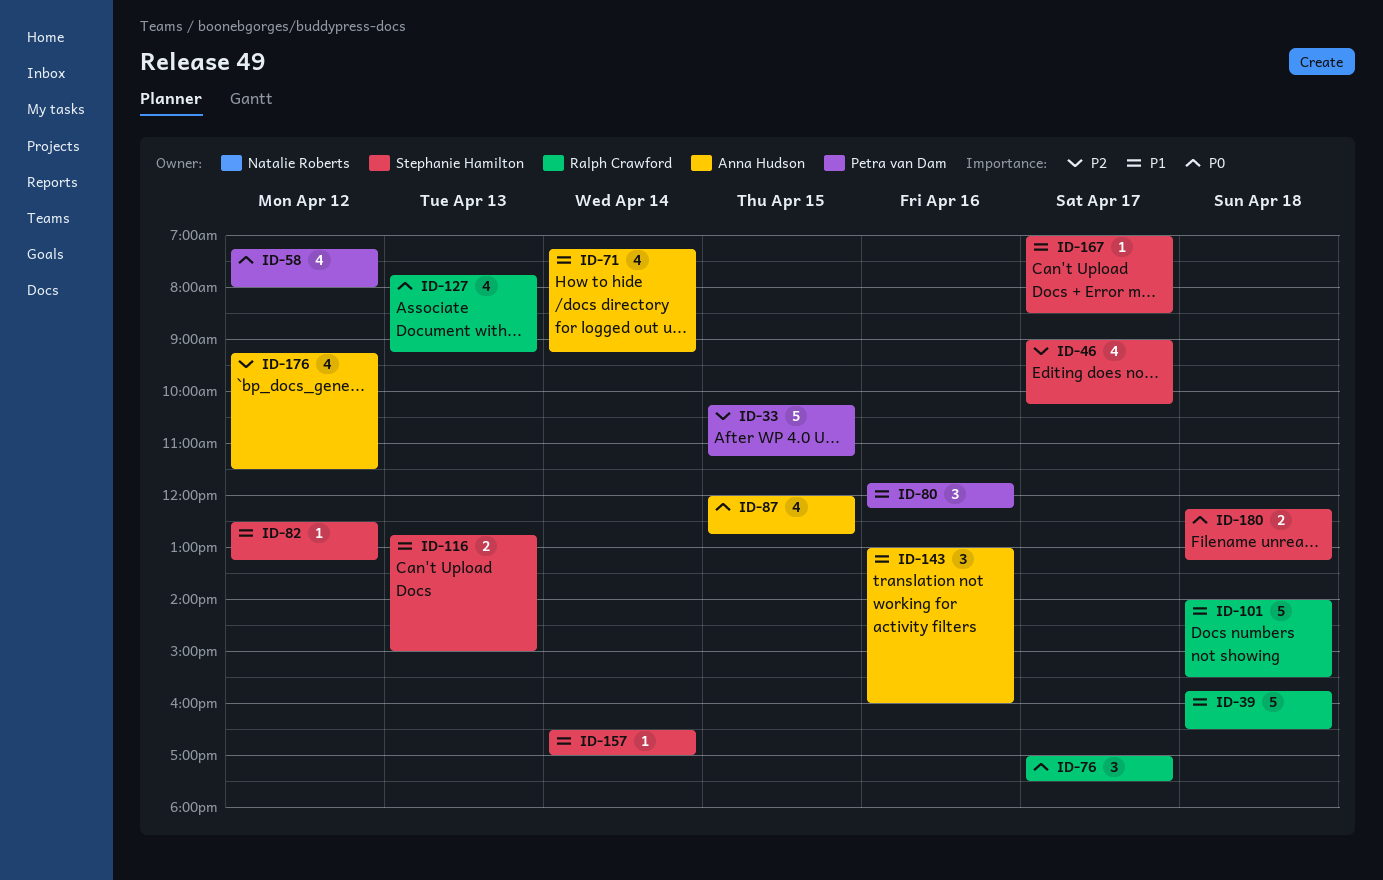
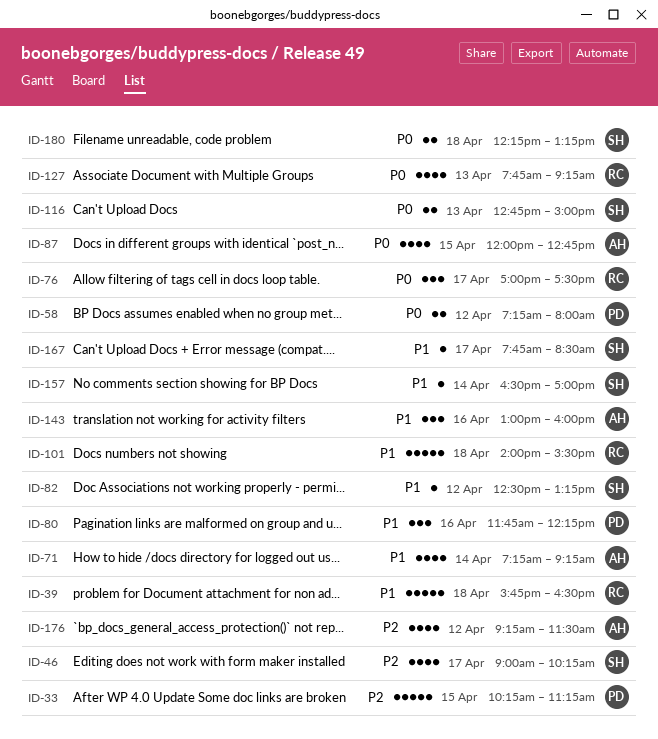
ID-58, estimate: 4 -> 2
ID-116, priority: P1 -> P0
ID-167, begins: 07:00 -> 07:45

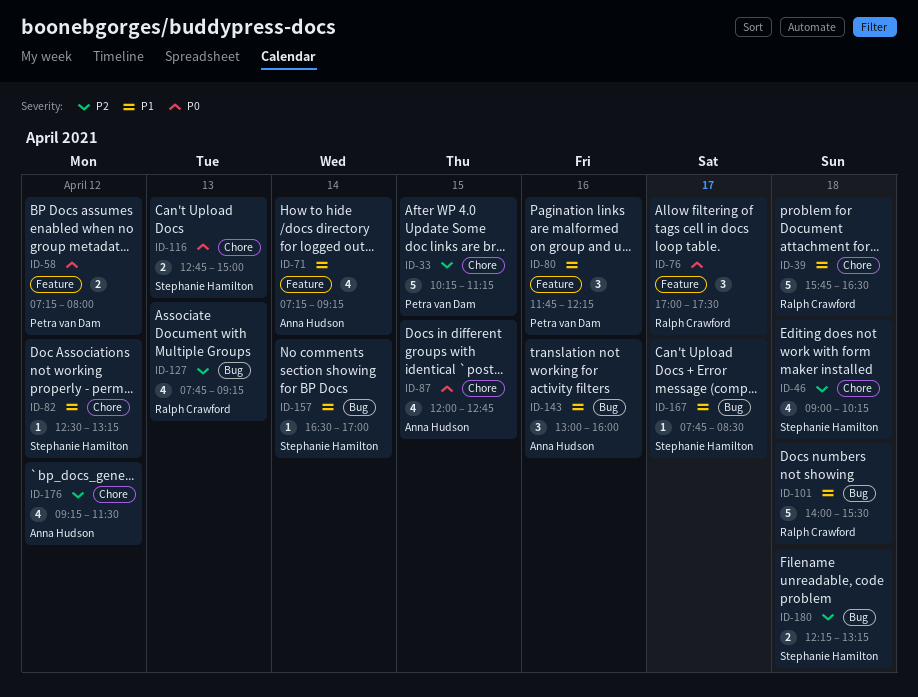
ID-46, day: Apr 17 -> Apr 18
ID-127, priority: P0 -> P2
ID-180, priority: P0 -> P2

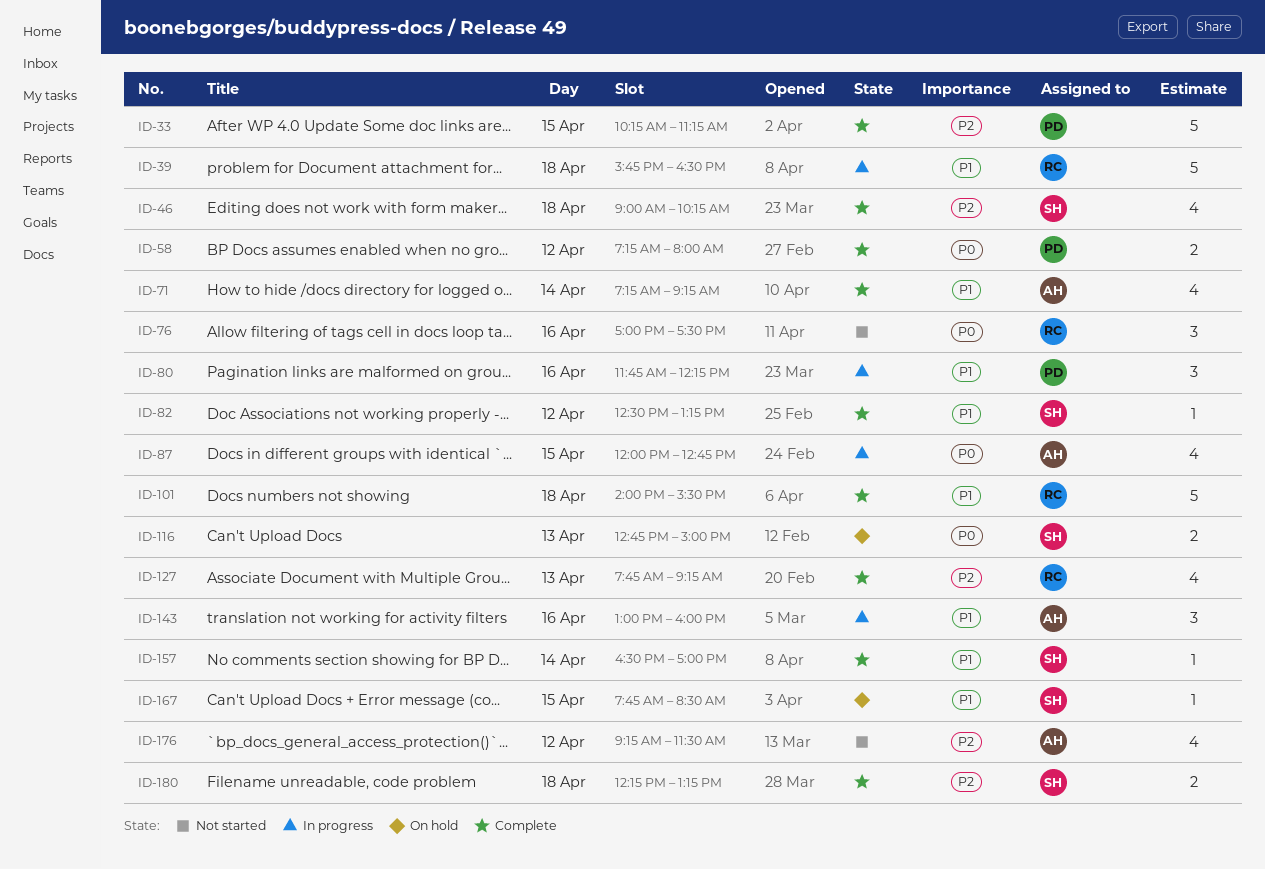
ID-76, day: Apr 17 -> Apr 16
ID-167, day: Apr 17 -> Apr 15

